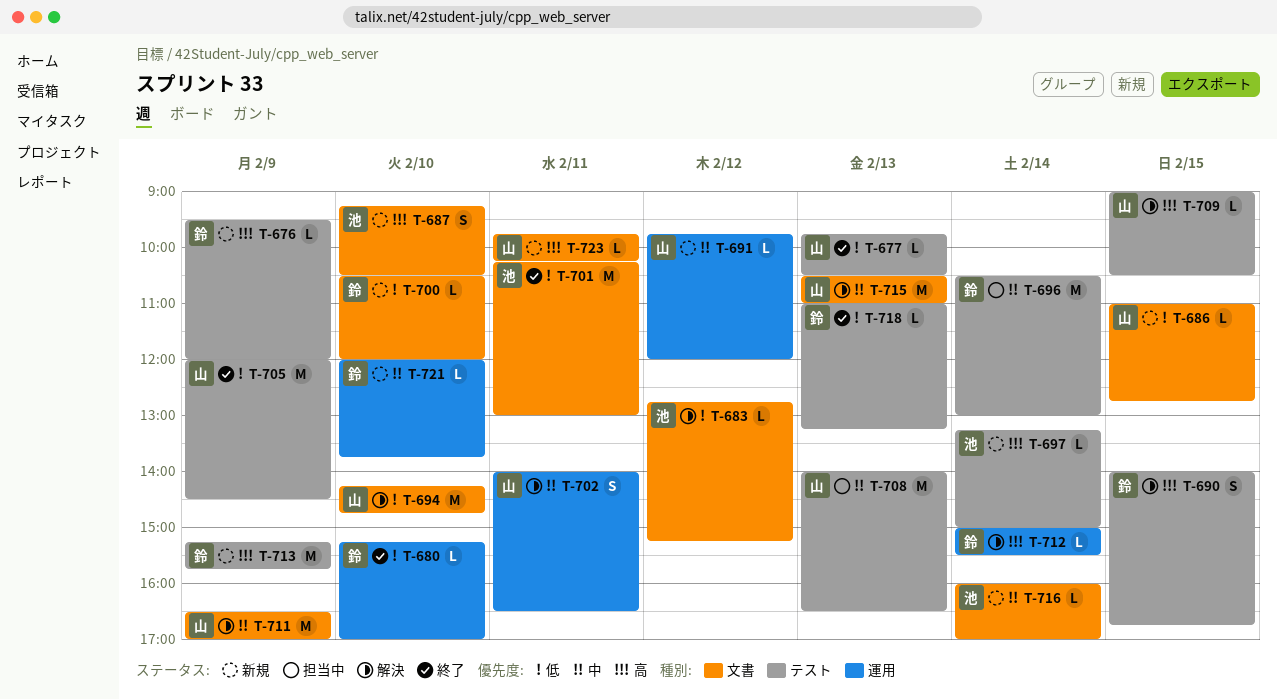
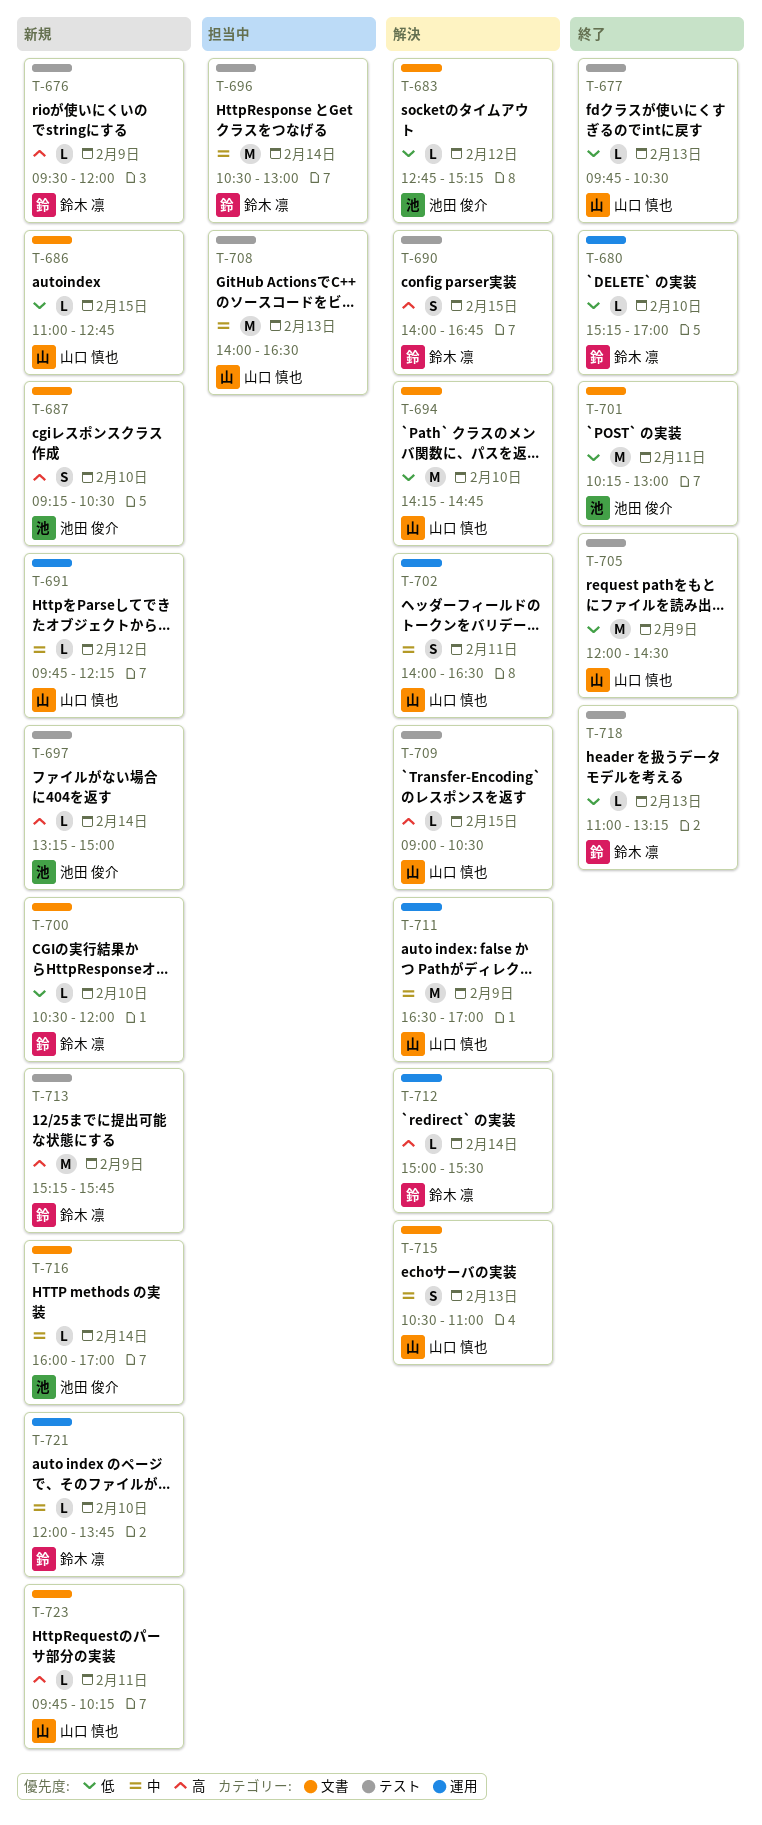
T-691, ends: 12:00 -> 12:15
T-711, label: 文書 -> 運用
T-715, estimate: M -> S

